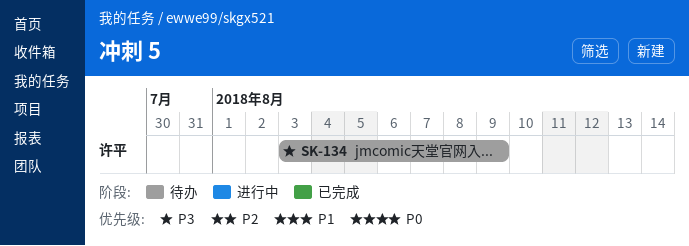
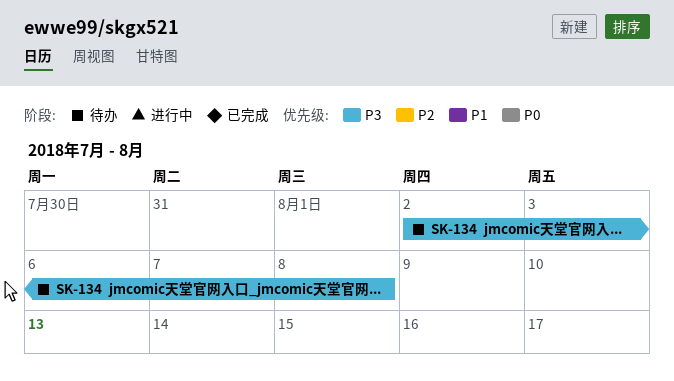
SK-134, start: Aug 3 -> Aug 2
SK-134, due: Aug 9 -> Aug 8

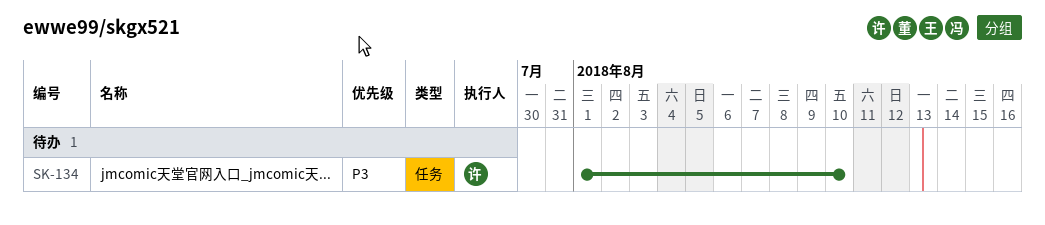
SK-134, start: Aug 2 -> Aug 1
SK-134, due: Aug 8 -> Aug 10

